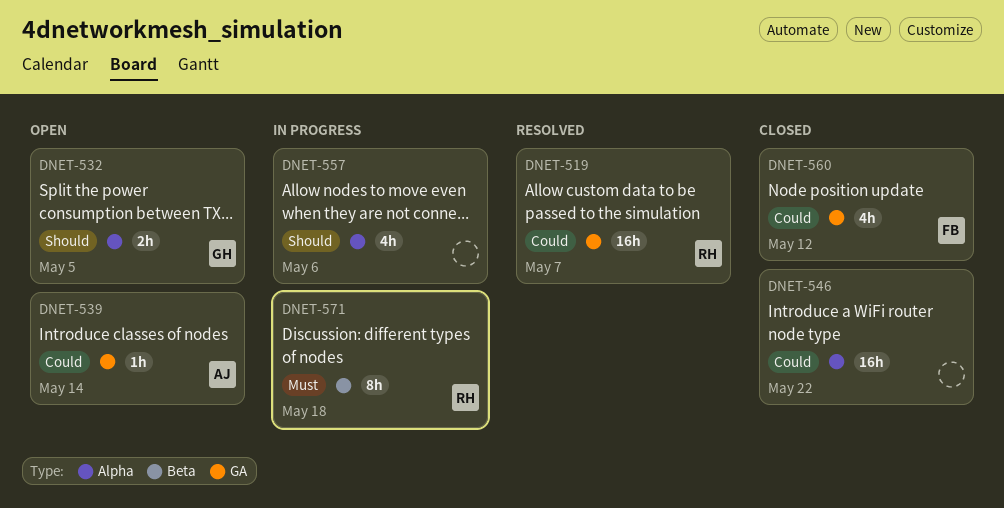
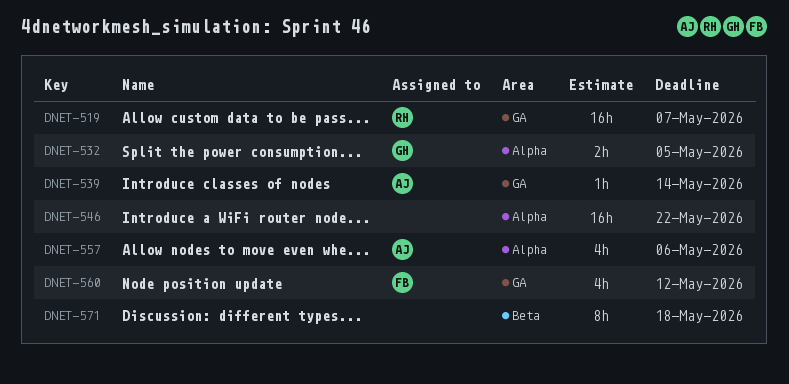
DNET-557, owner: none -> AJ
DNET-571, owner: RH -> none

